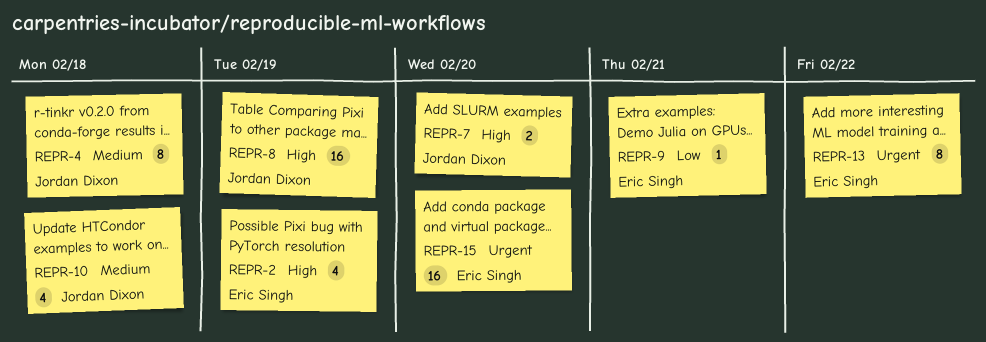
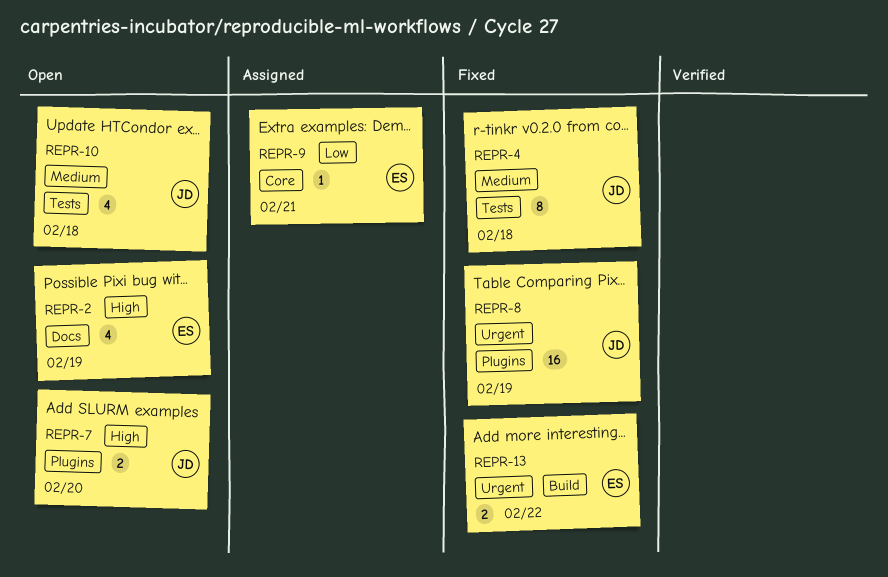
REPR-8, priority: High -> Urgent
REPR-13, estimate: 8 -> 2
REPR-15: present -> none

